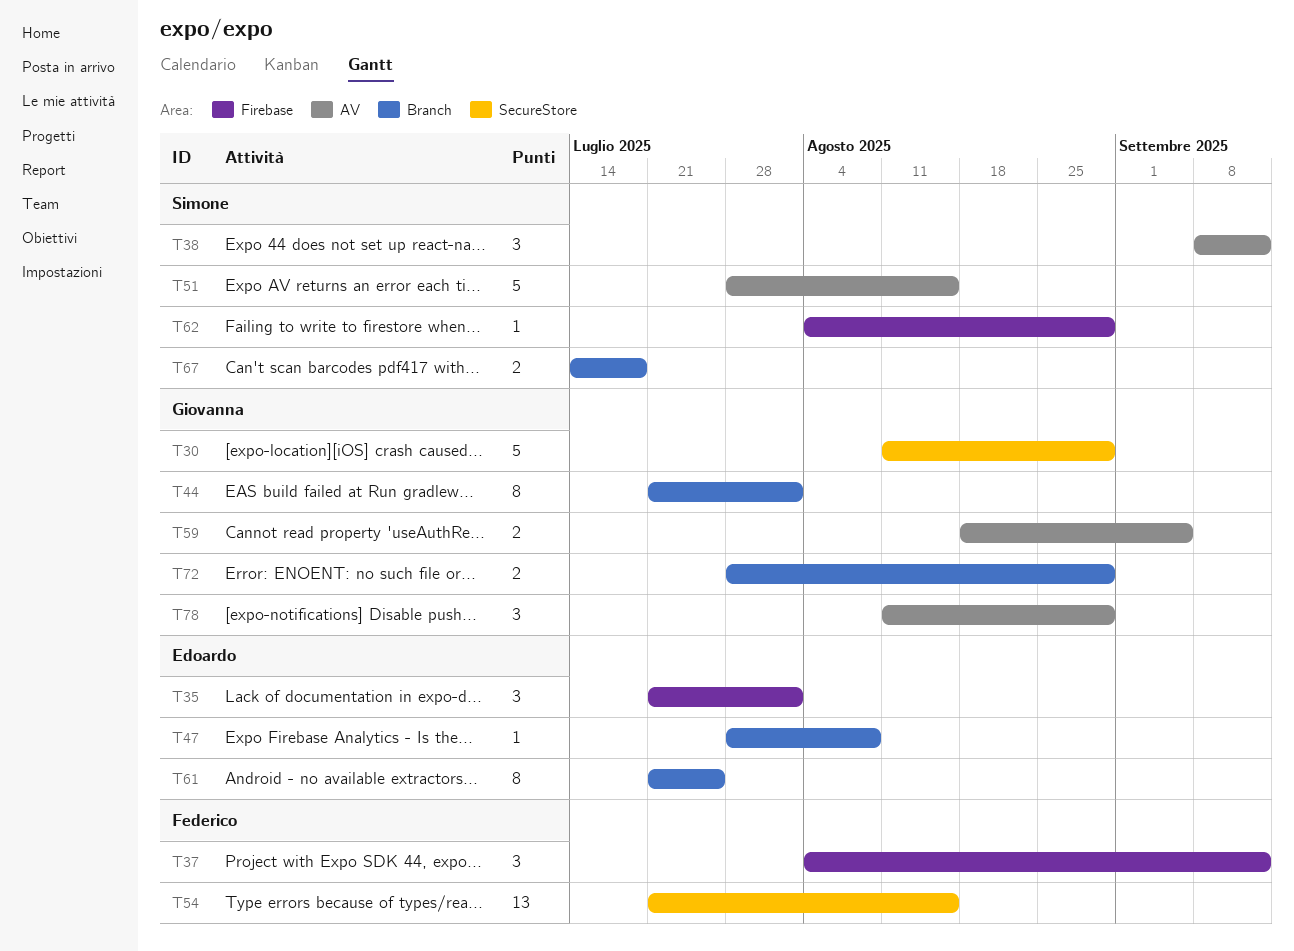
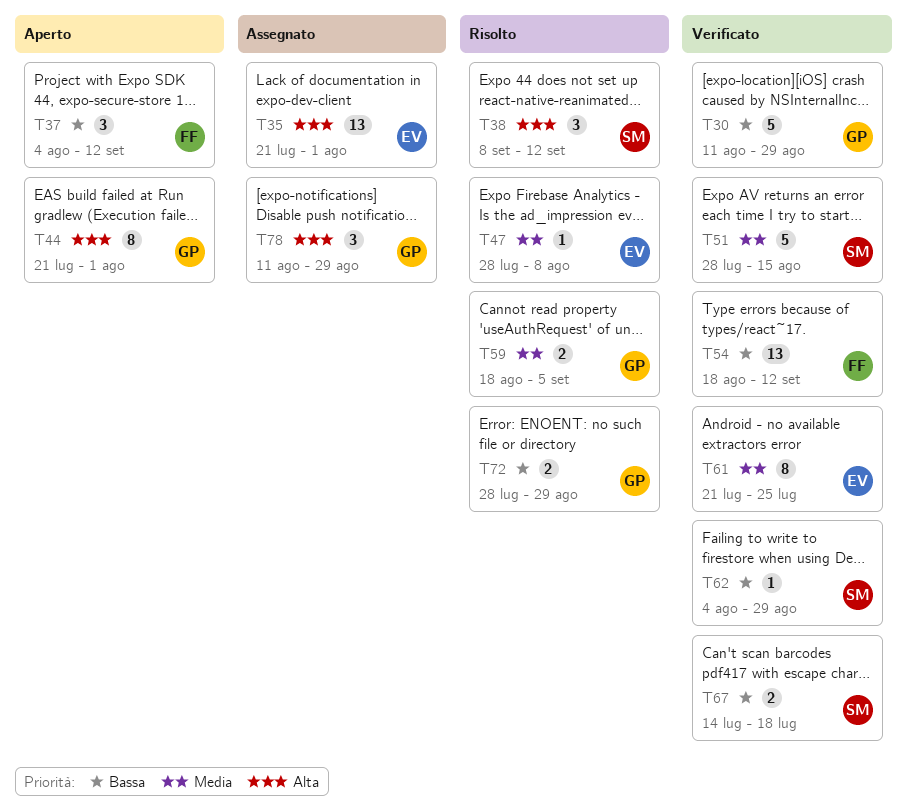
T35, estimate: 3 -> 13
T54, start: Jul 21 -> Aug 18
T54, due: Aug 15 -> Sep 12

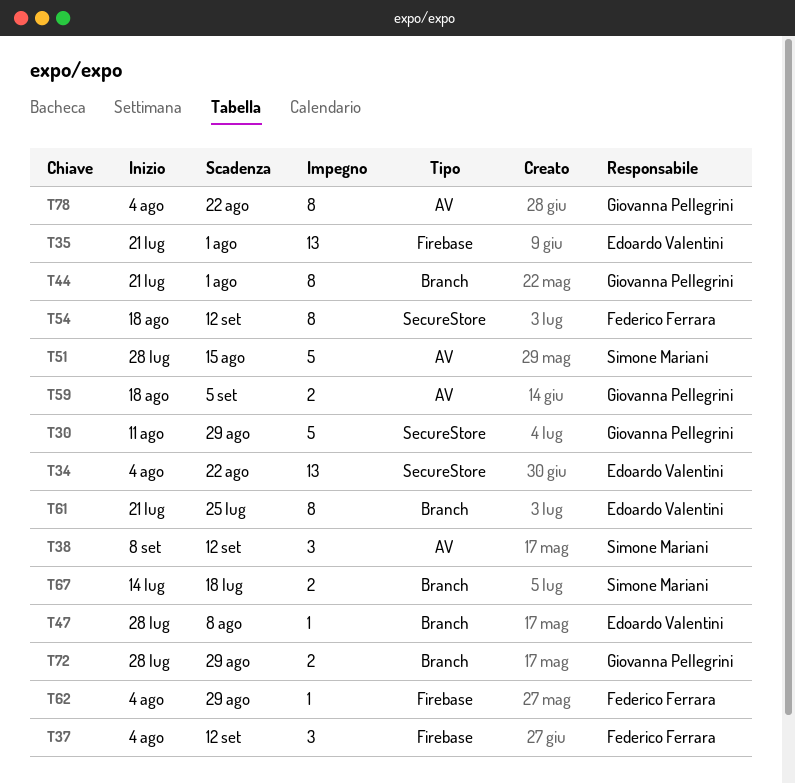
T34: none -> present
T54, estimate: 13 -> 8
T62, owner: Simone Mariani -> Federico Ferrara
T78, estimate: 3 -> 8
T78, start: Aug 11 -> Aug 4
T78, due: Aug 29 -> Aug 22

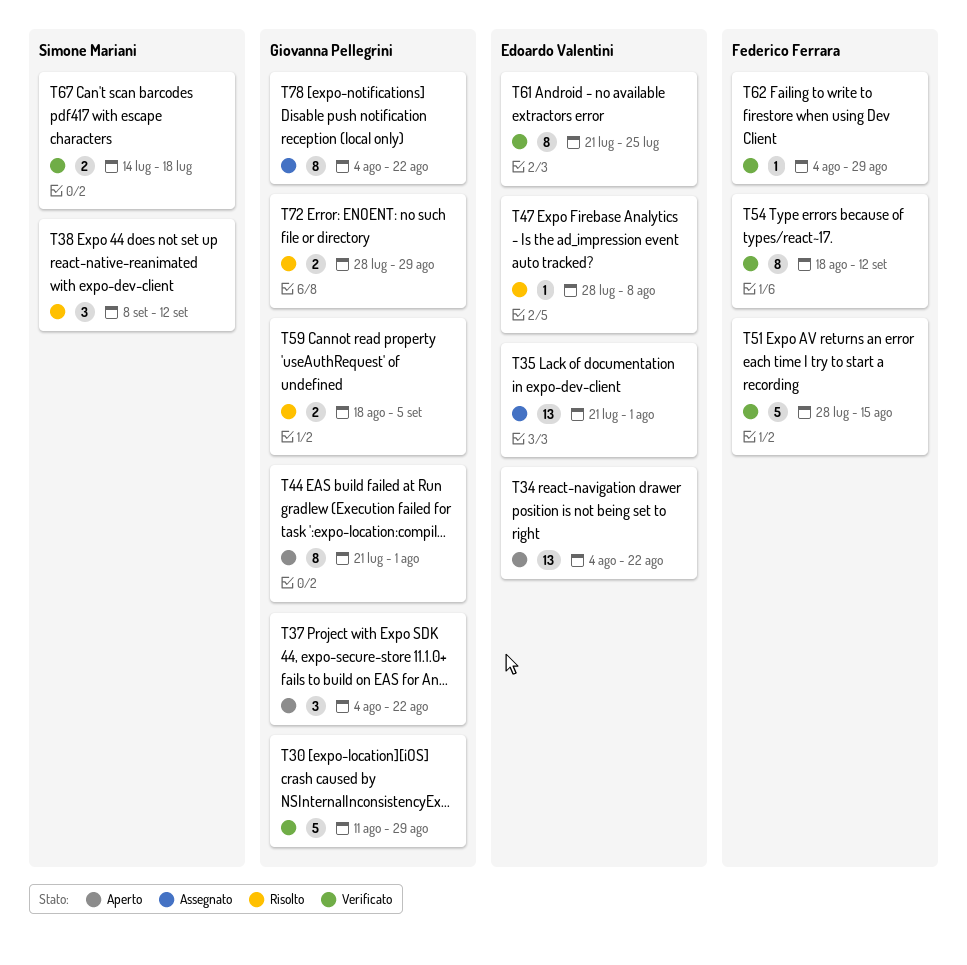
T37, owner: Federico Ferrara -> Giovanna Pellegrini
T37, due: Sep 12 -> Aug 22
T51, owner: Simone Mariani -> Federico Ferrara

